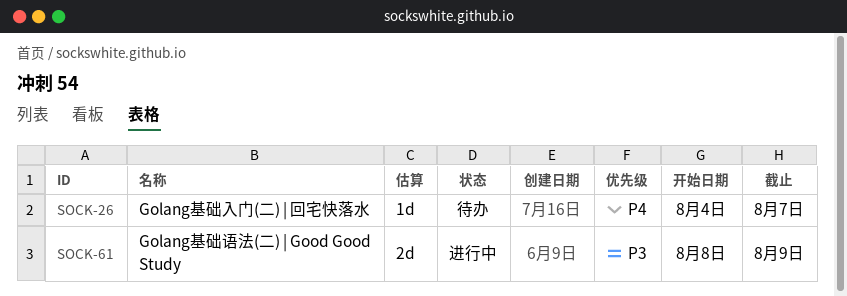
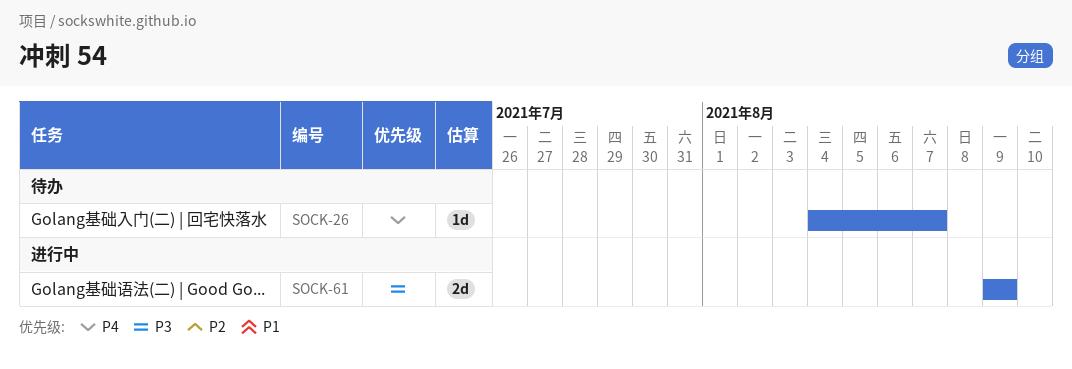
SOCK-61, start: Aug 8 -> Aug 9

